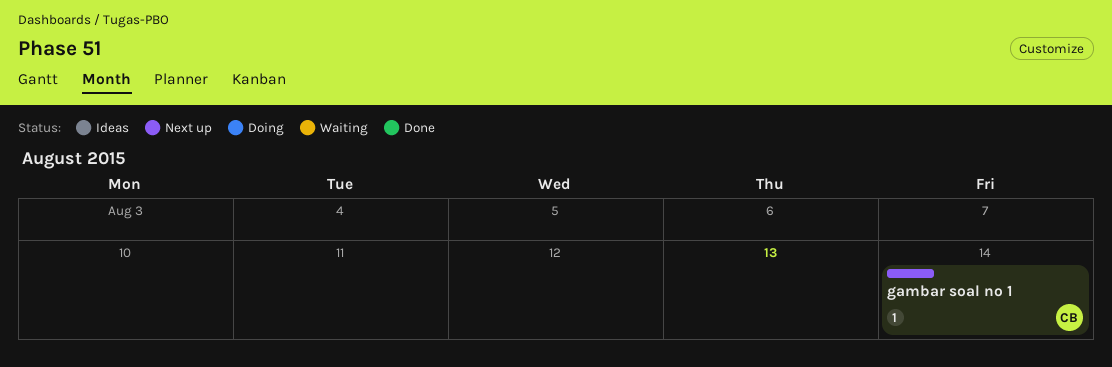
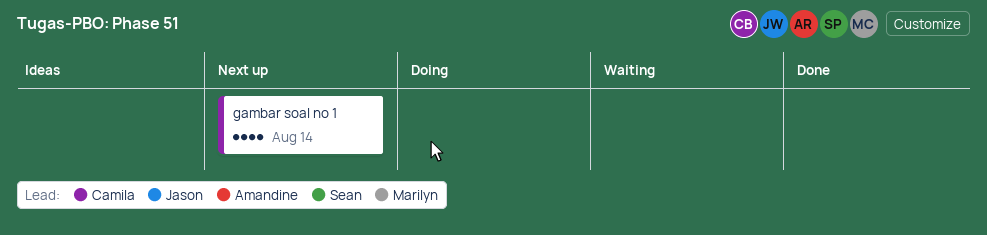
gambar soal no 1, estimate: 1 -> 4

